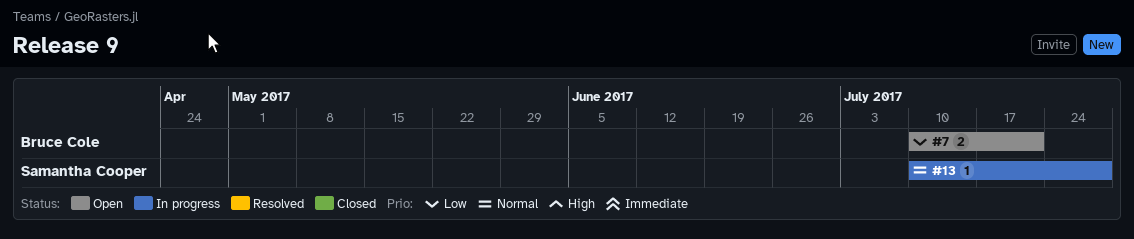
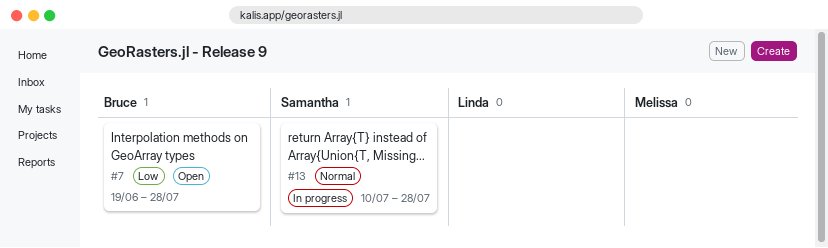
#7, start: Jul 10 -> Jun 19
#7, due: Jul 21 -> Jul 28

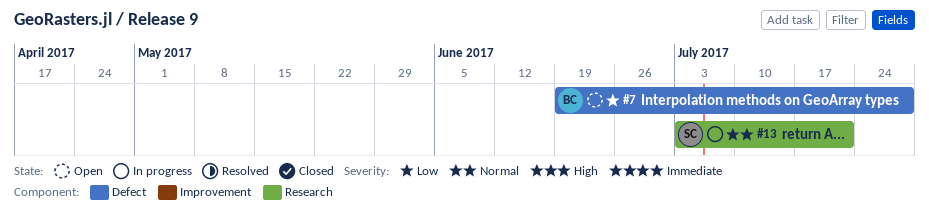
#13, start: Jul 10 -> Jul 3
#13, due: Jul 28 -> Jul 21

